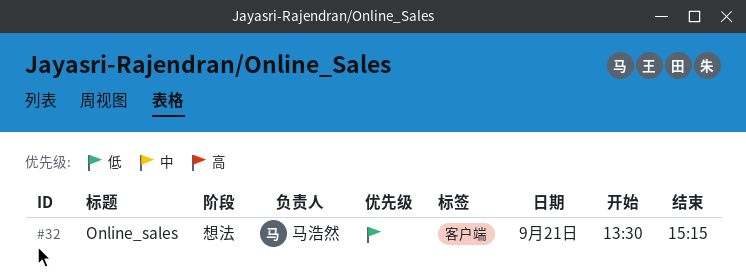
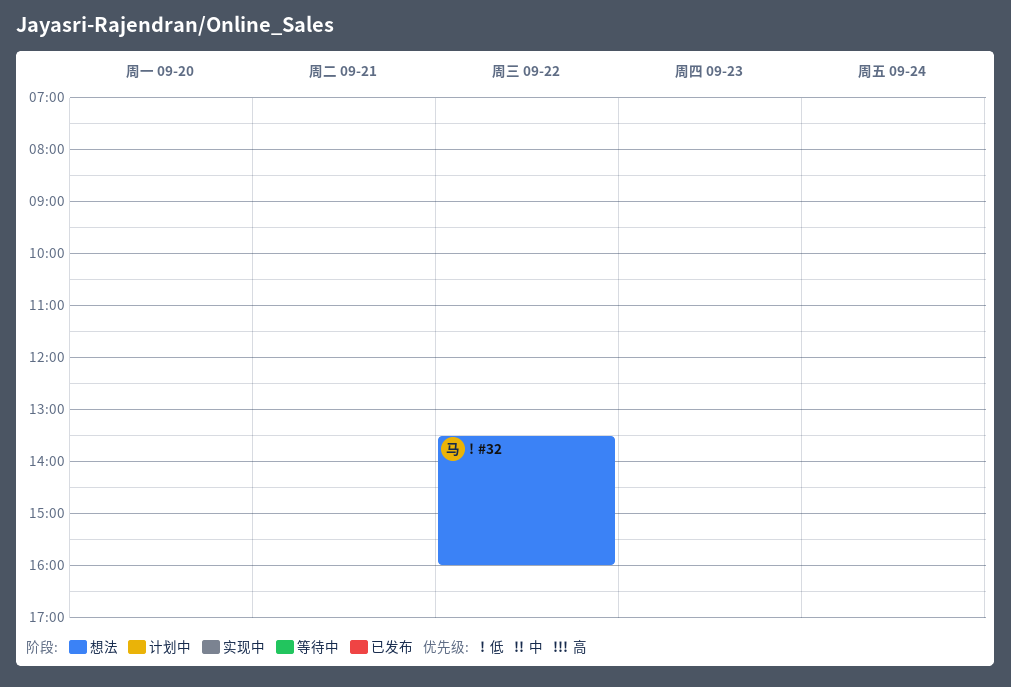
#32, day: Sep 21 -> Sep 22
#32, ends: 15:15 -> 16:00

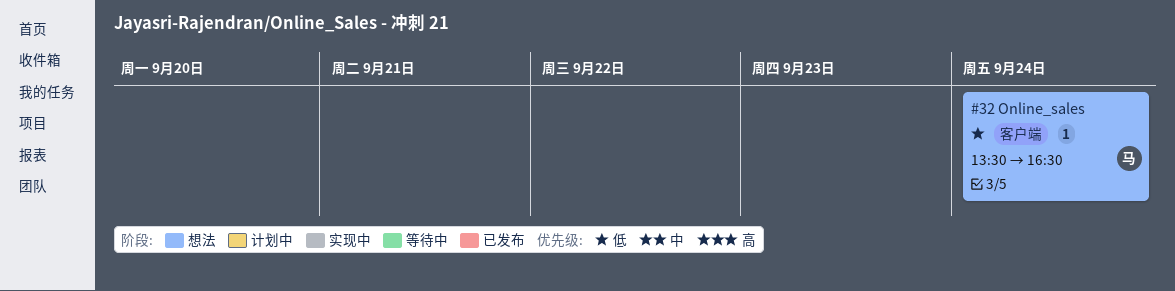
#32, day: Sep 22 -> Sep 24
#32, ends: 16:00 -> 16:30

